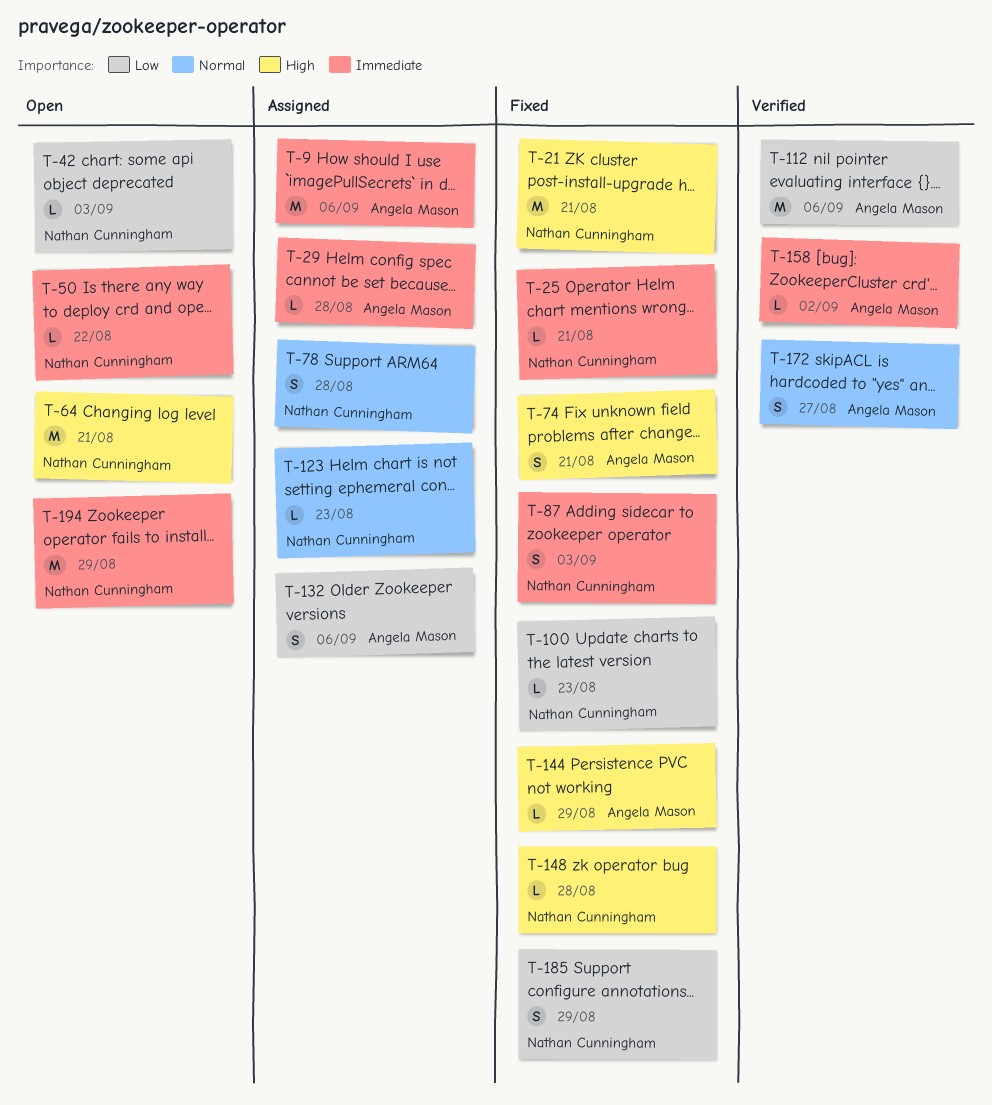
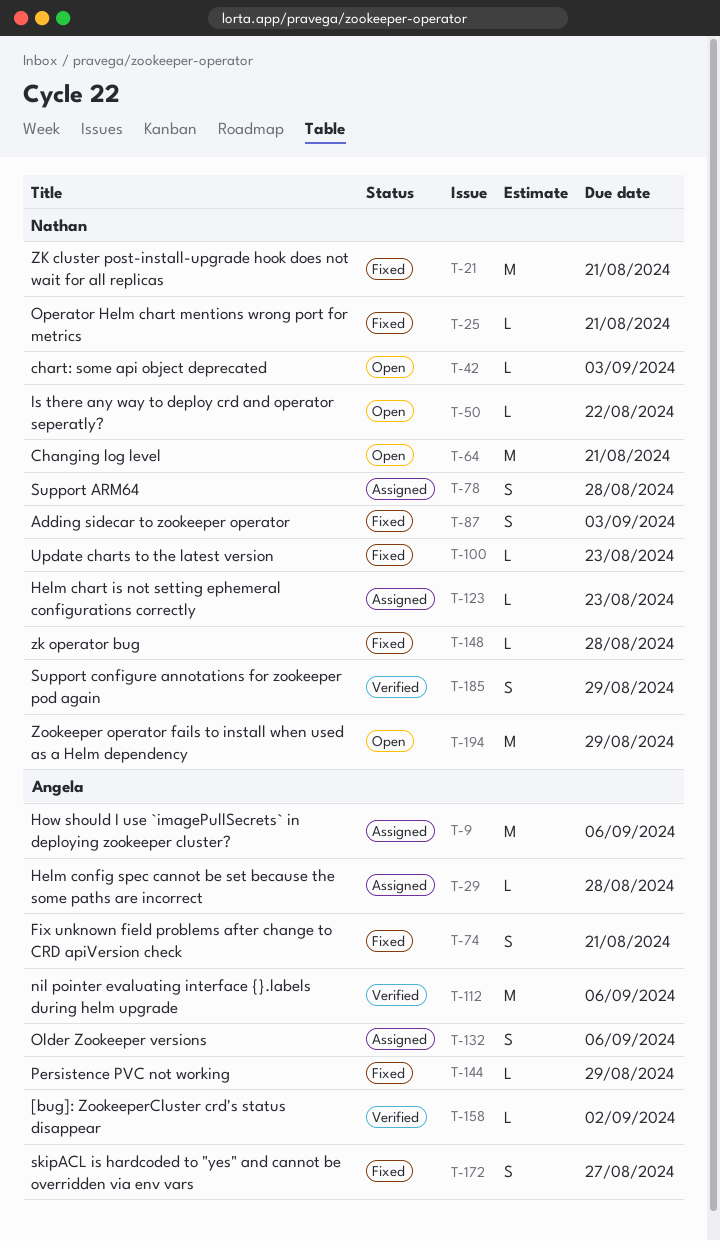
T-172, status: Verified -> Fixed
T-185, status: Fixed -> Verified

